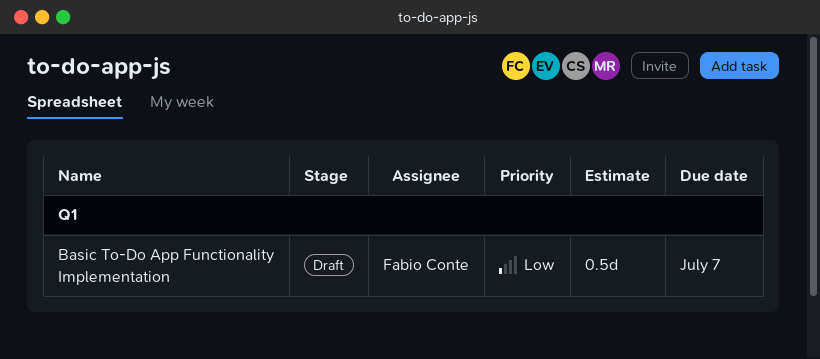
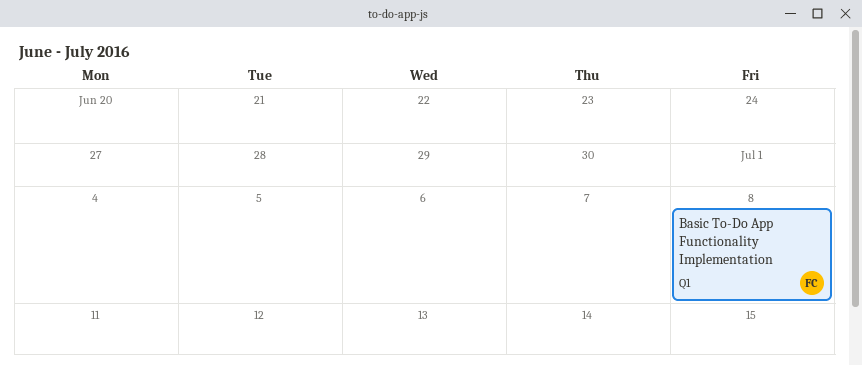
Basic To-Do App Functionality Implementation, due: Jul 7 -> Jul 8

